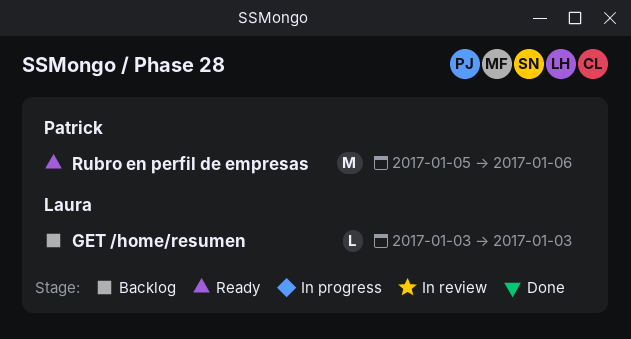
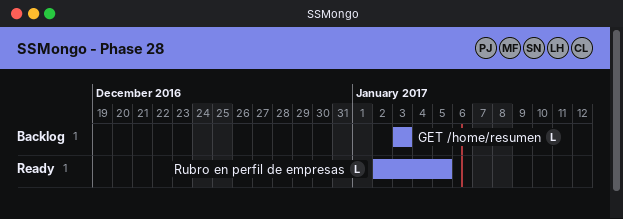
Rubro en perfil de empresas, estimate: M -> L
Rubro en perfil de empresas, start: Jan 5 -> Jan 2
Rubro en perfil de empresas, due: Jan 6 -> Jan 5

